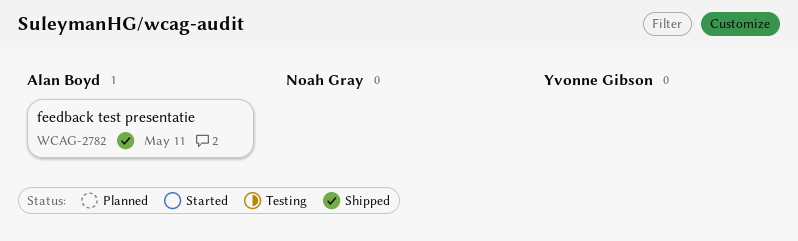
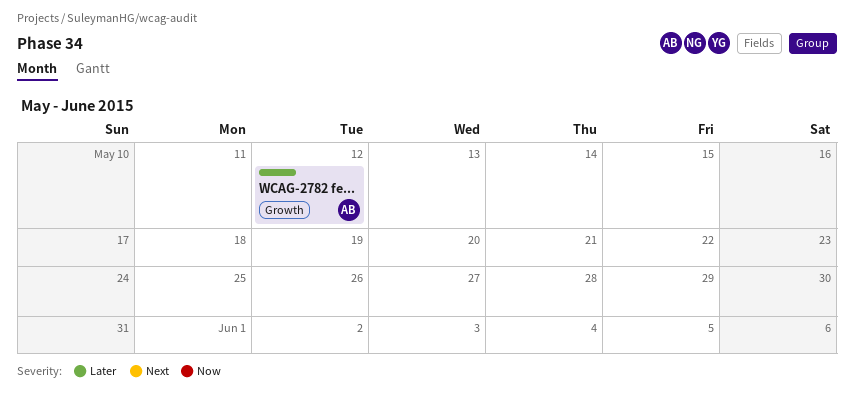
WCAG-2782, due: May 11 -> May 12

